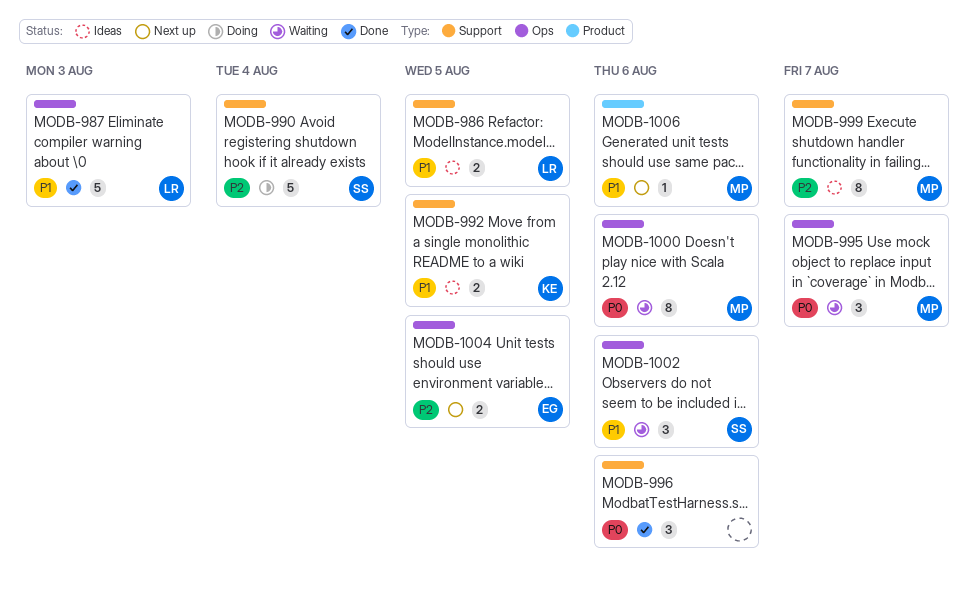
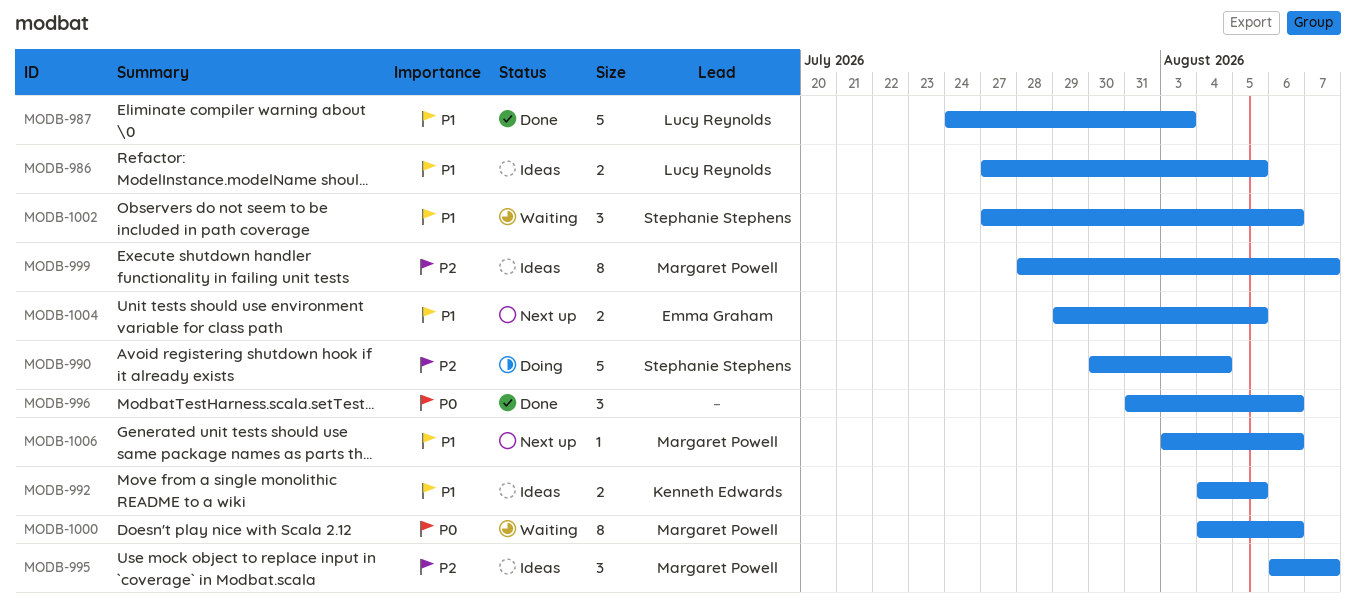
MODB-995, status: Waiting -> Ideas
MODB-995, priority: P0 -> P2
MODB-1004, priority: P2 -> P1

